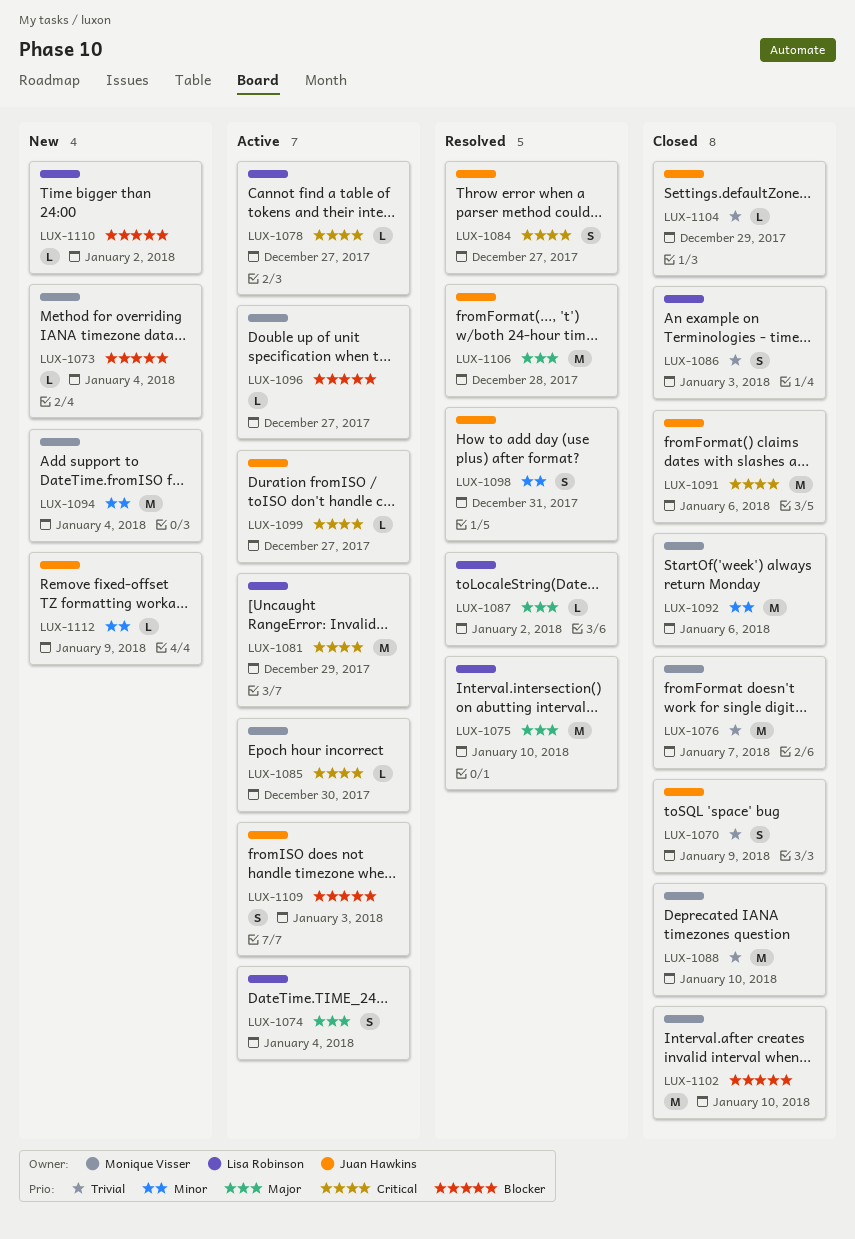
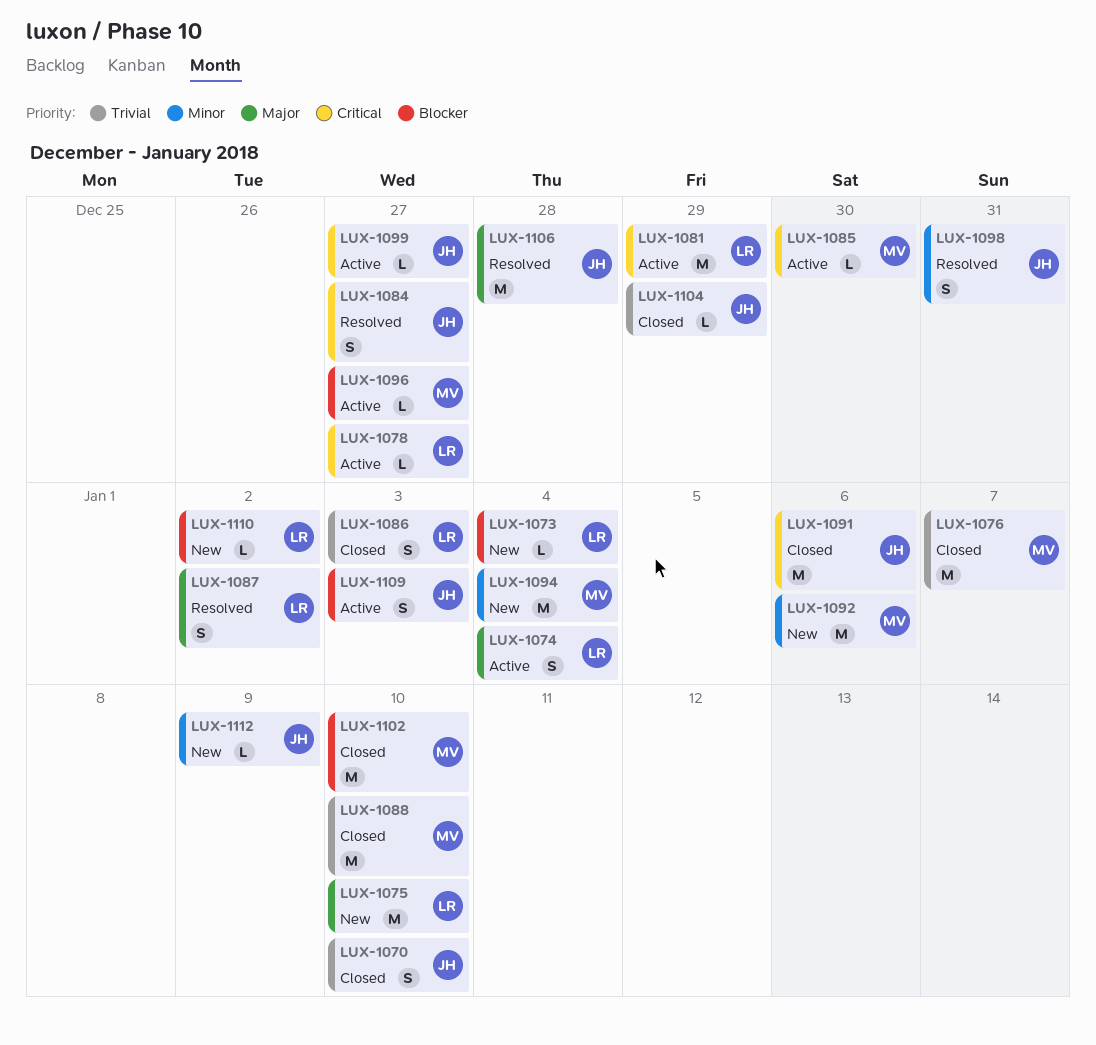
LUX-1070, due: Jan 9 -> Jan 10
LUX-1073, owner: Monique Visser -> Lisa Robinson
LUX-1075, status: Resolved -> New
LUX-1087, estimate: L -> S
LUX-1092, status: Closed -> New

